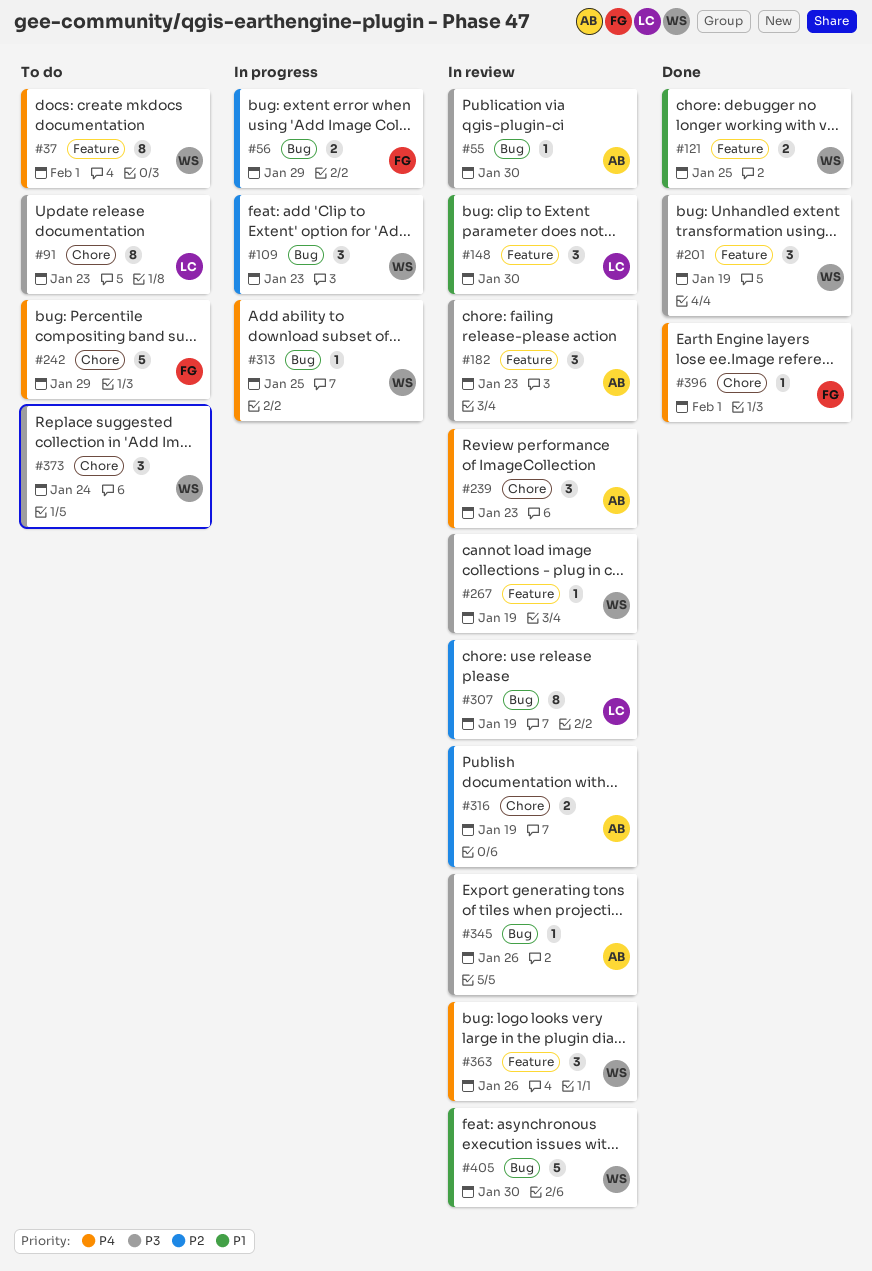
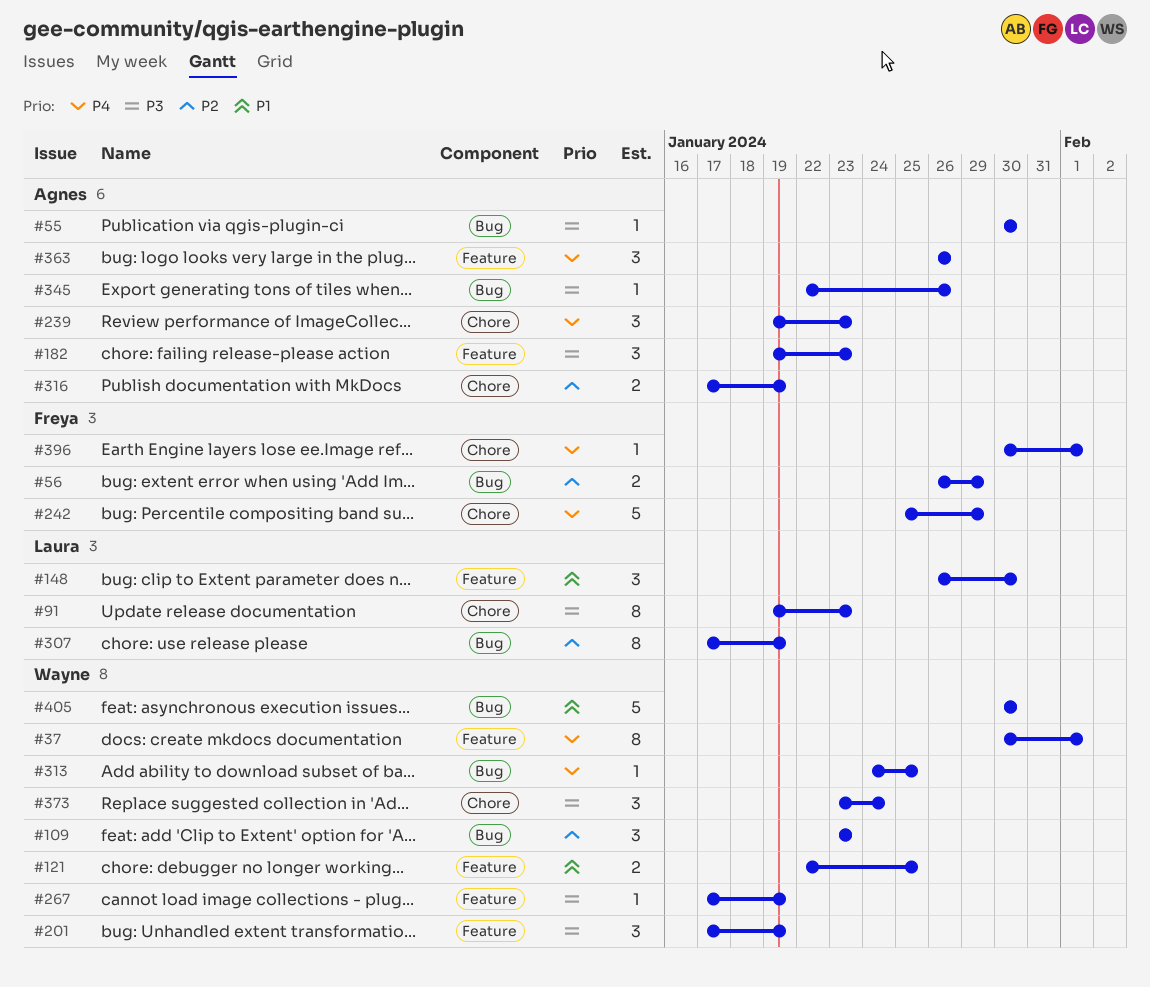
#363, owner: Wayne -> Agnes

